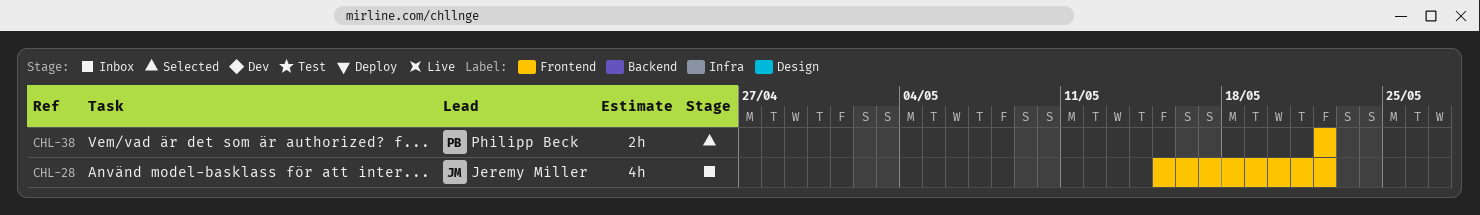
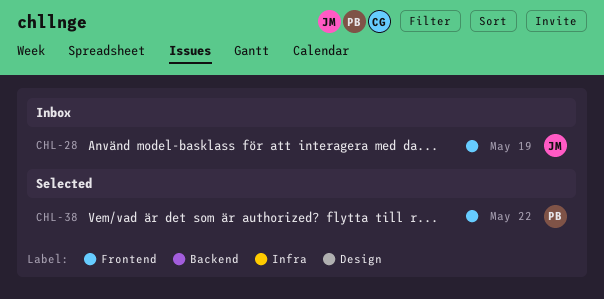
CHL-28, due: May 22 -> May 19

